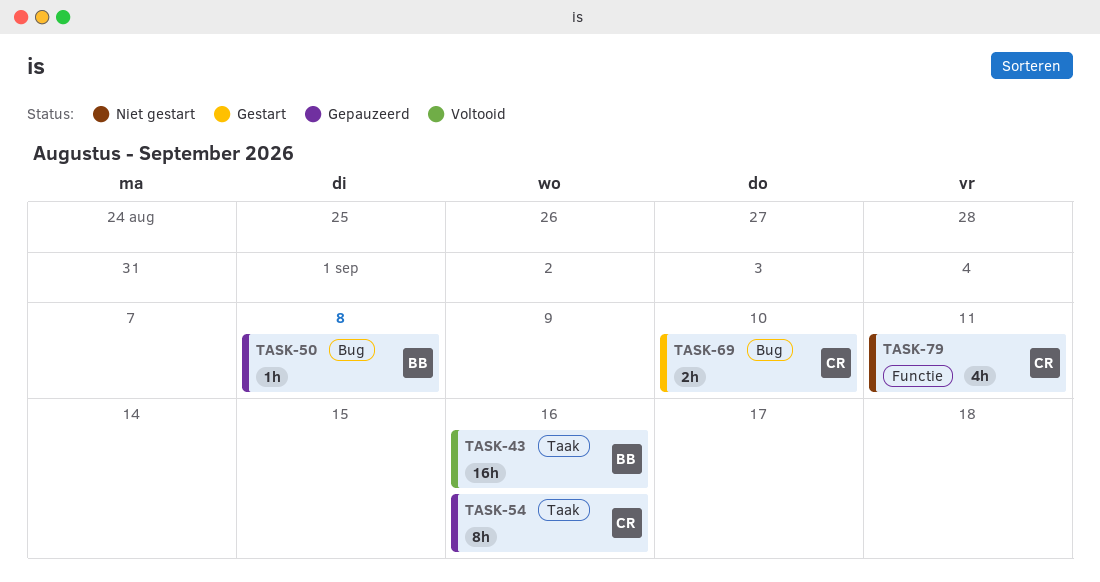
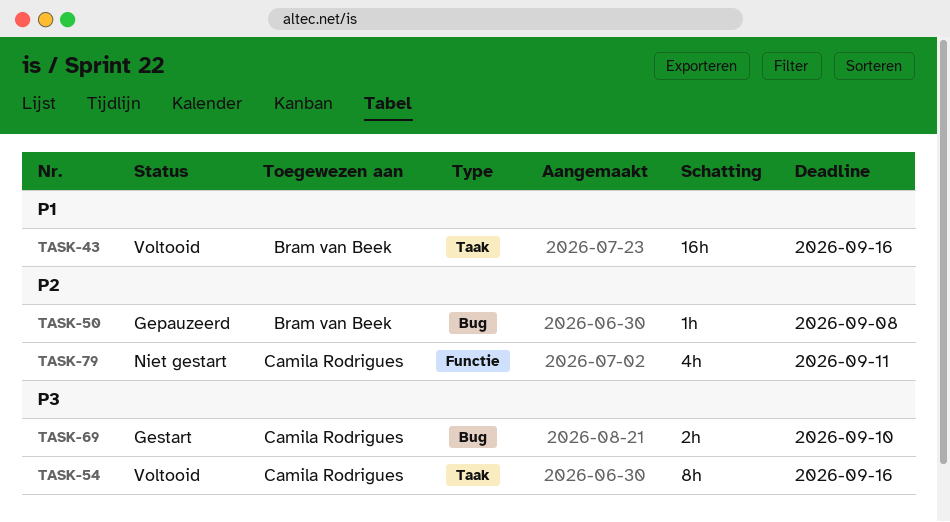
TASK-54, status: Gepauzeerd -> Voltooid

